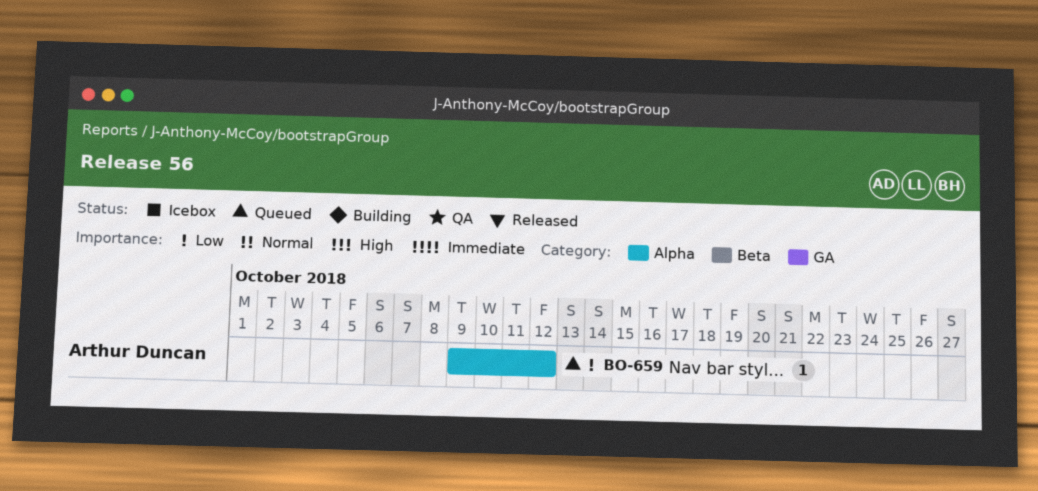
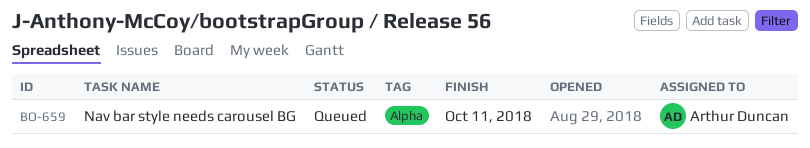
BO-659, due: Oct 12 -> Oct 11

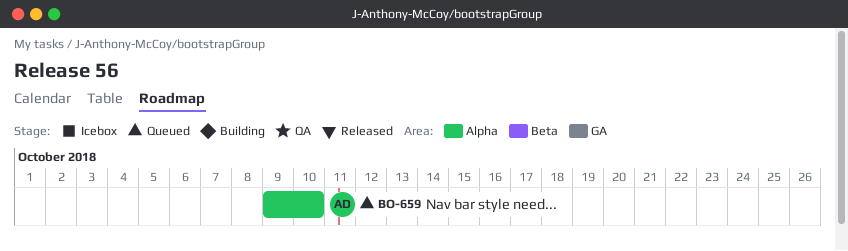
BO-659, due: Oct 11 -> Oct 10

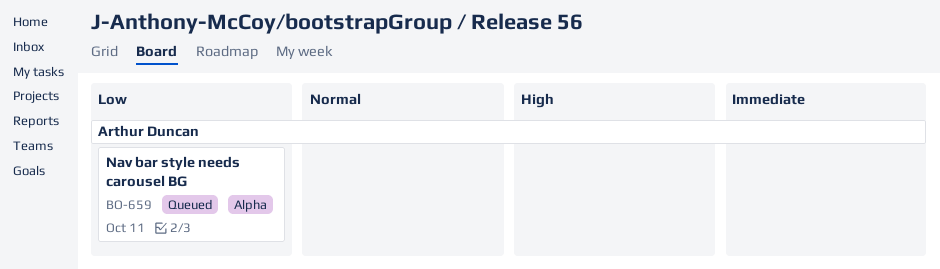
BO-659, due: Oct 10 -> Oct 11

